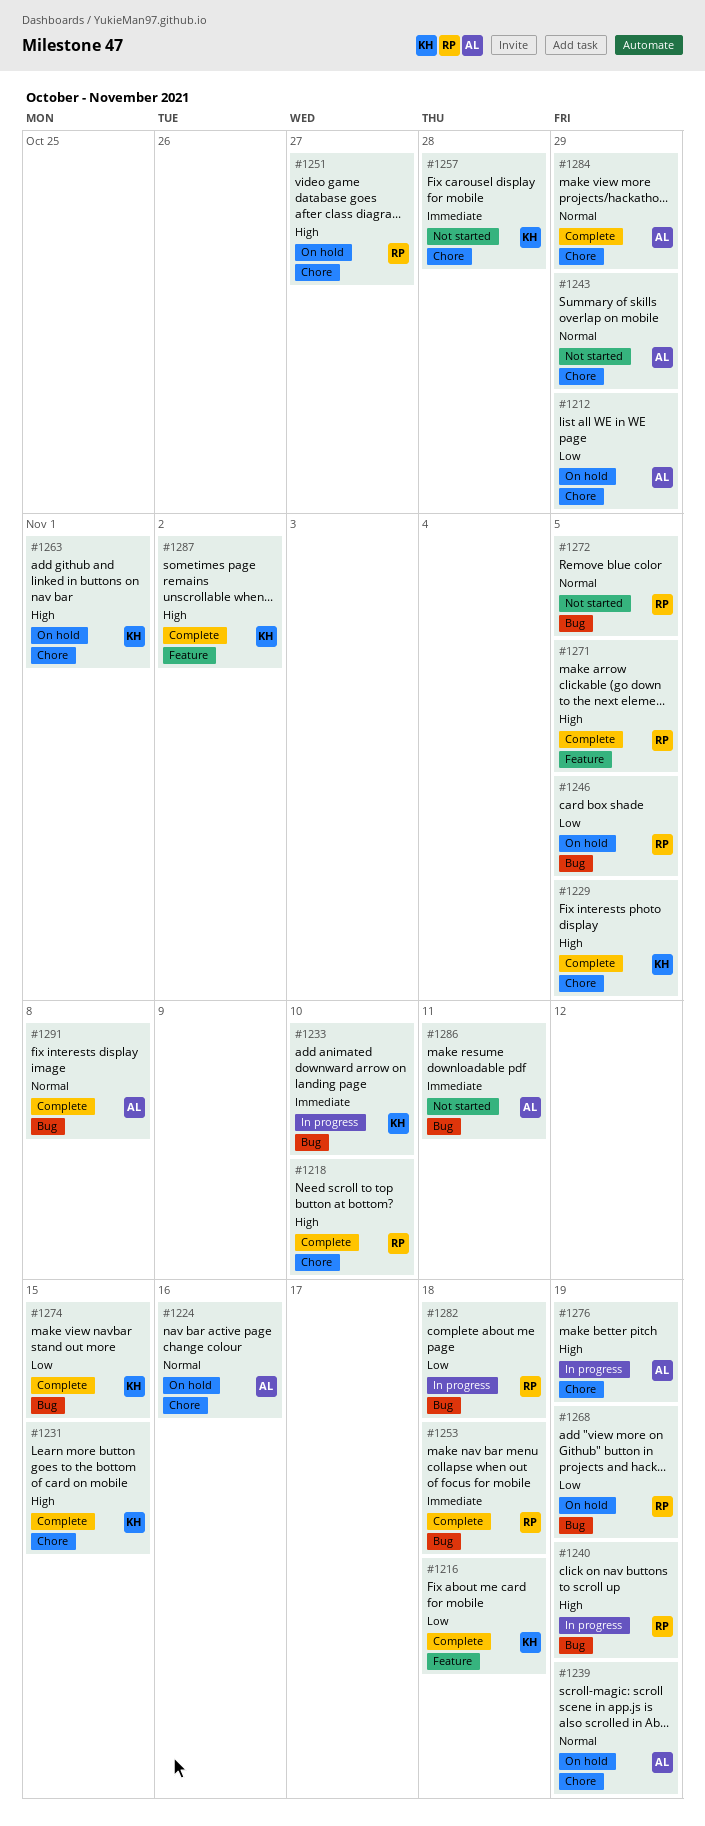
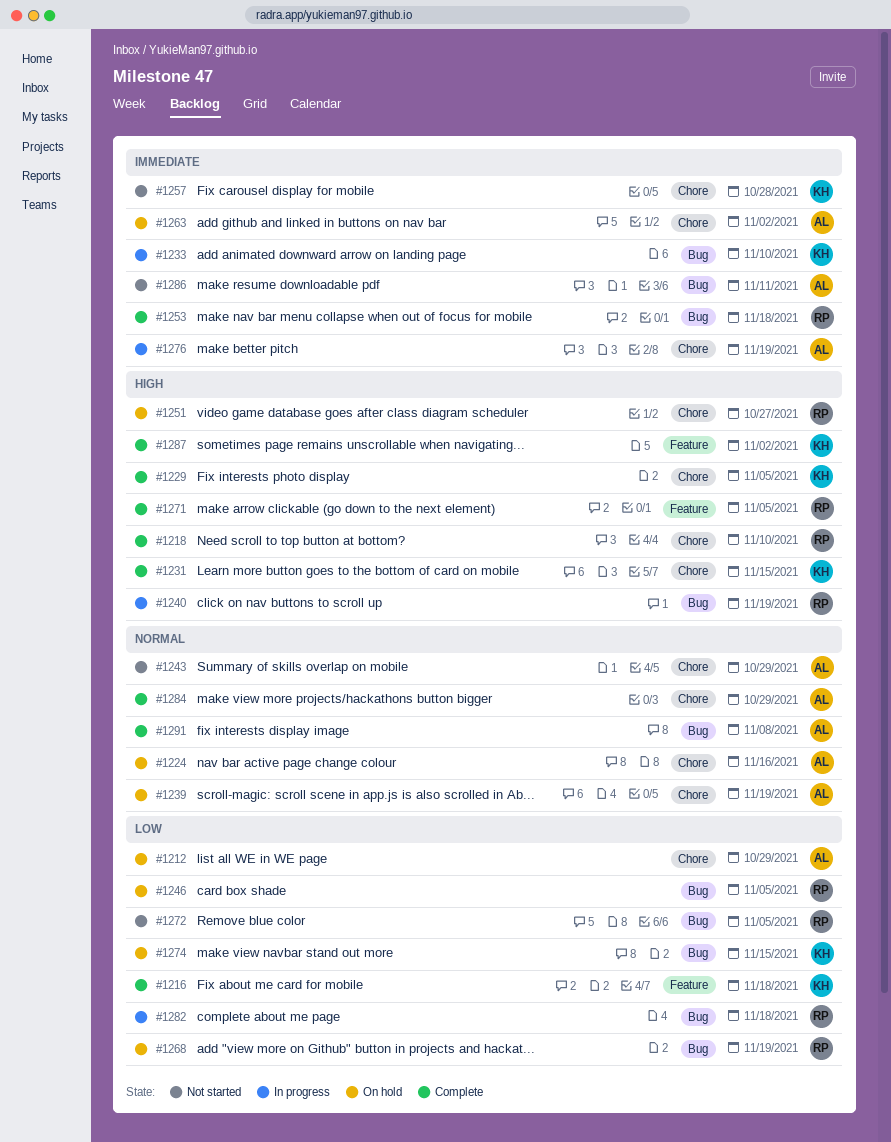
#1263, owner: KH -> AL
#1263, priority: High -> Immediate
#1263, due: Nov 1 -> Nov 2
#1272, priority: Normal -> Low
#1274, status: Complete -> On hold
#1276, priority: High -> Immediate

